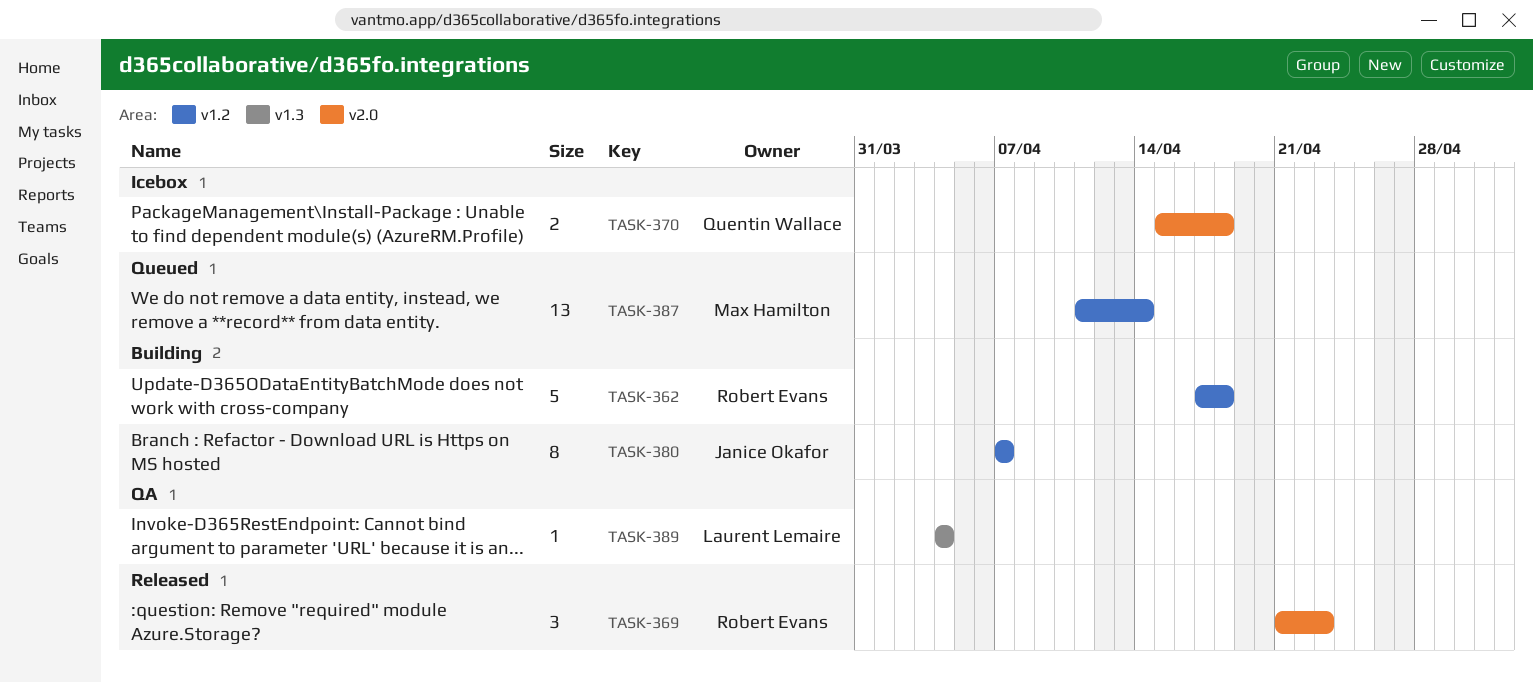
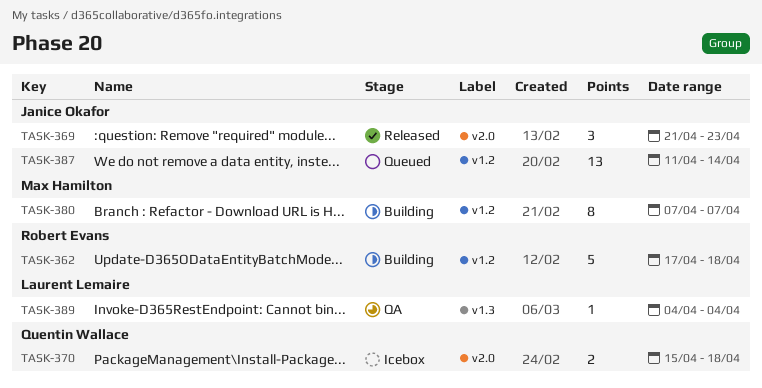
TASK-369, owner: Robert Evans -> Janice Okafor
TASK-380, owner: Janice Okafor -> Max Hamilton
TASK-387, owner: Max Hamilton -> Janice Okafor

